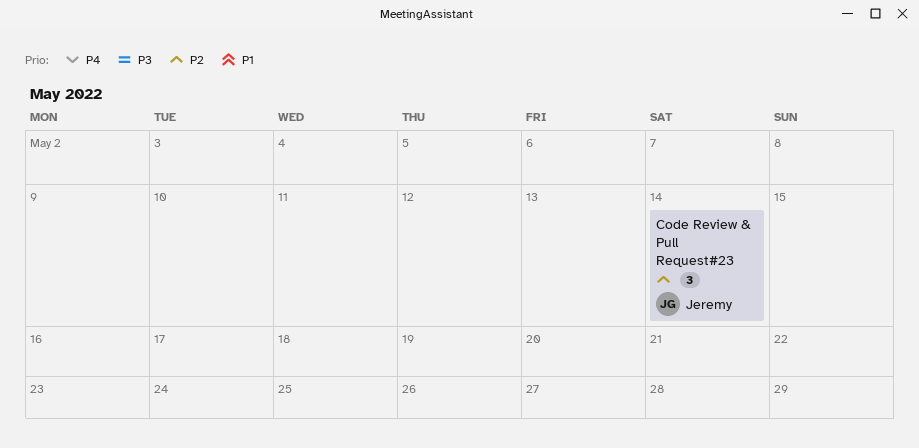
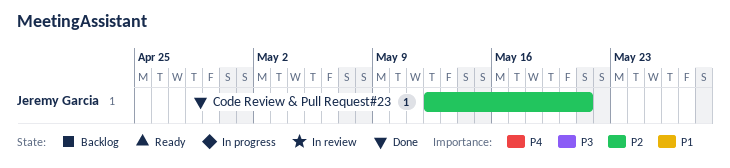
Code Review & Pull Request#23, estimate: 3 -> 1
Code Review & Pull Request#23, due: May 14 -> May 21

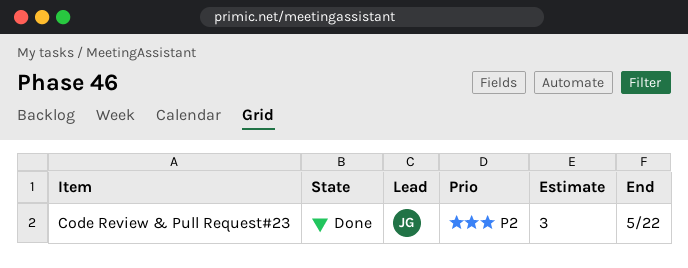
Code Review & Pull Request#23, estimate: 1 -> 3
Code Review & Pull Request#23, due: May 21 -> May 22

